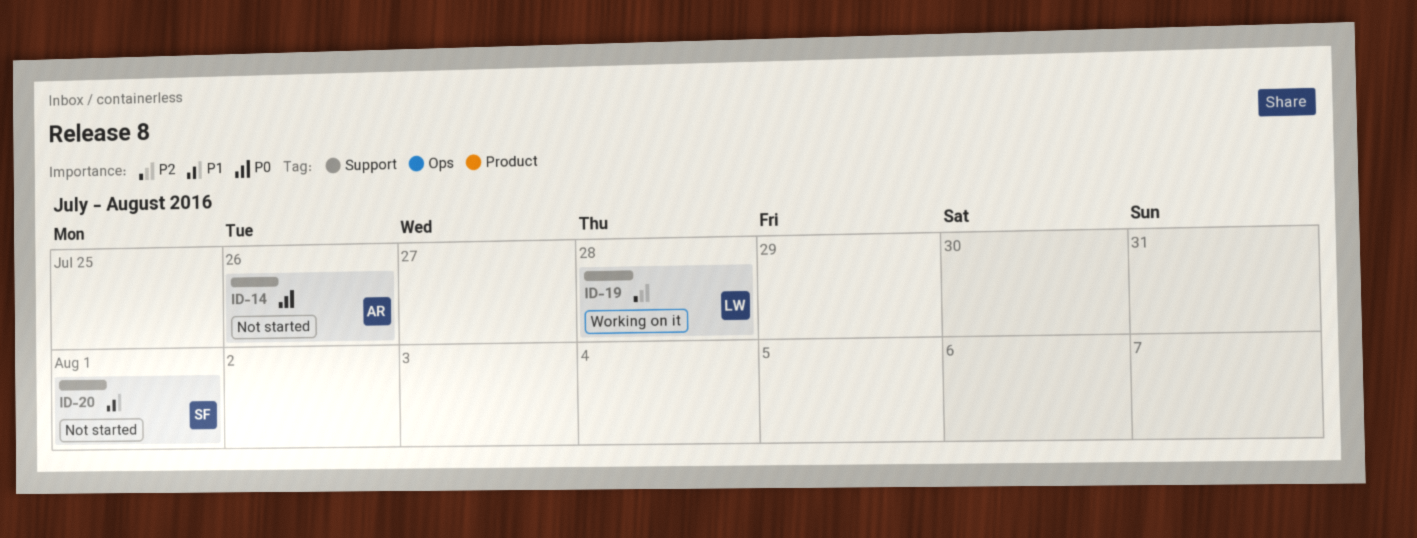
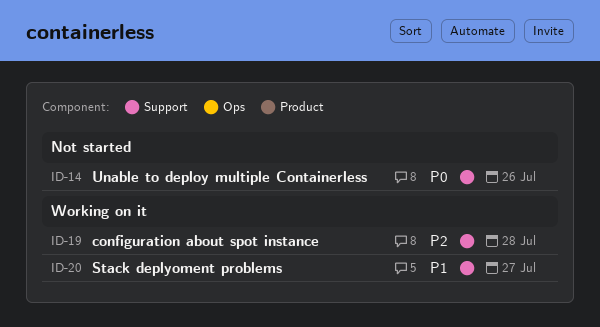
ID-20, status: Not started -> Working on it
ID-20, due: Aug 1 -> Jul 27

